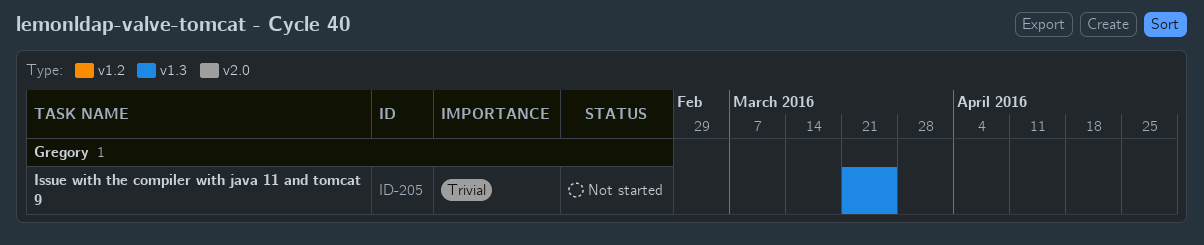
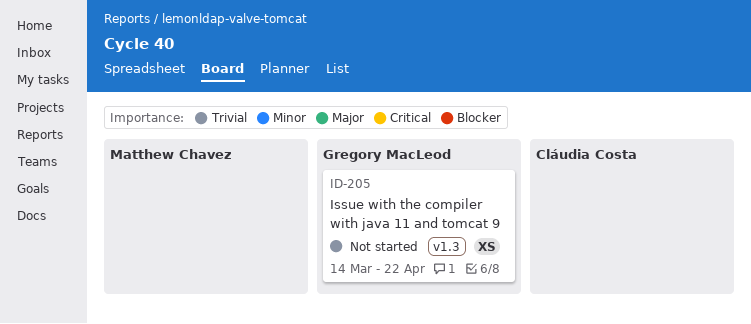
ID-205, start: Mar 21 -> Mar 14
ID-205, due: Mar 25 -> Apr 22

